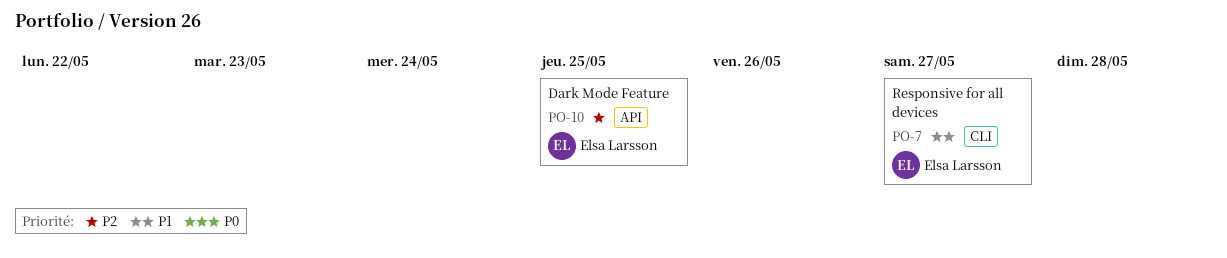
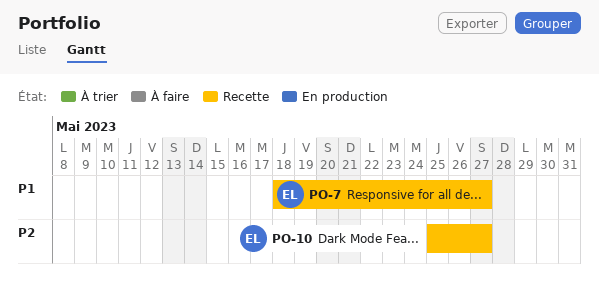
PO-10, due: May 25 -> May 27

